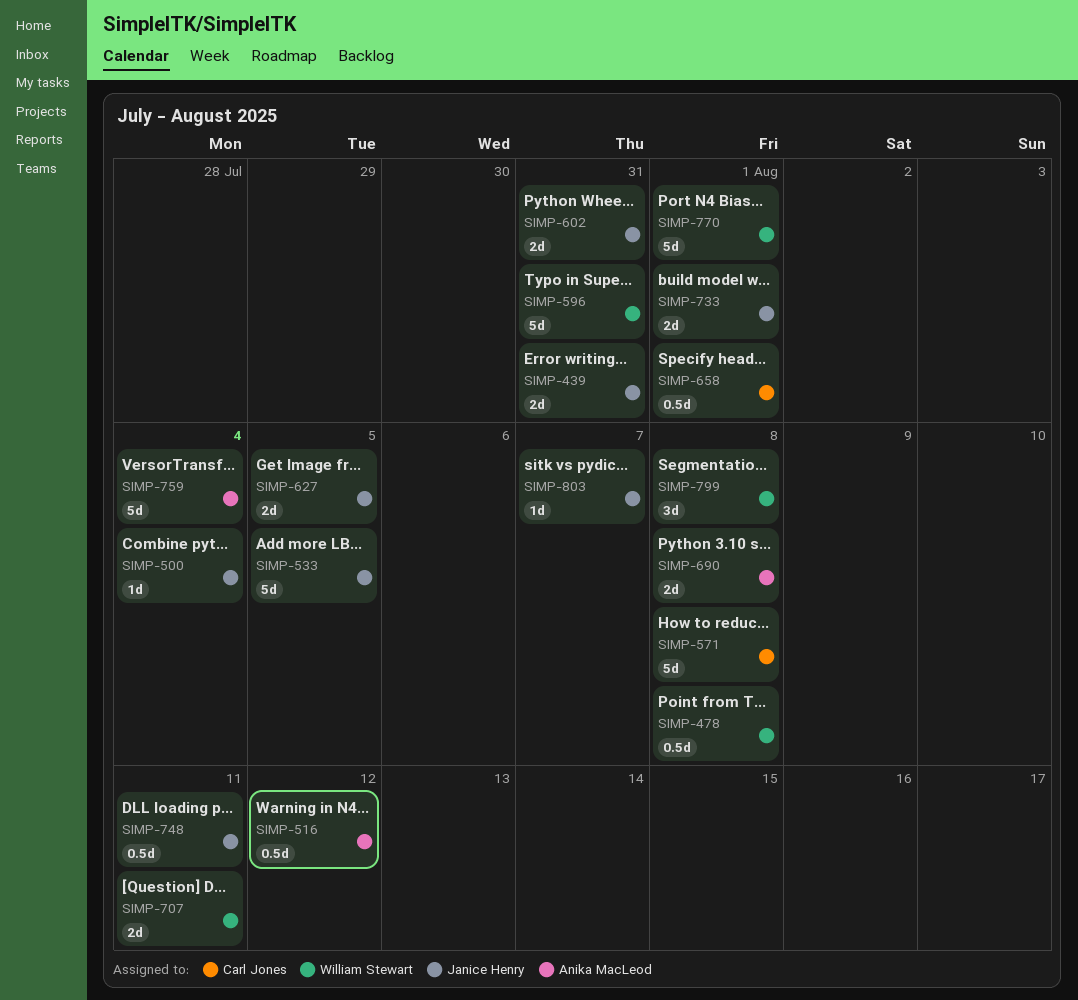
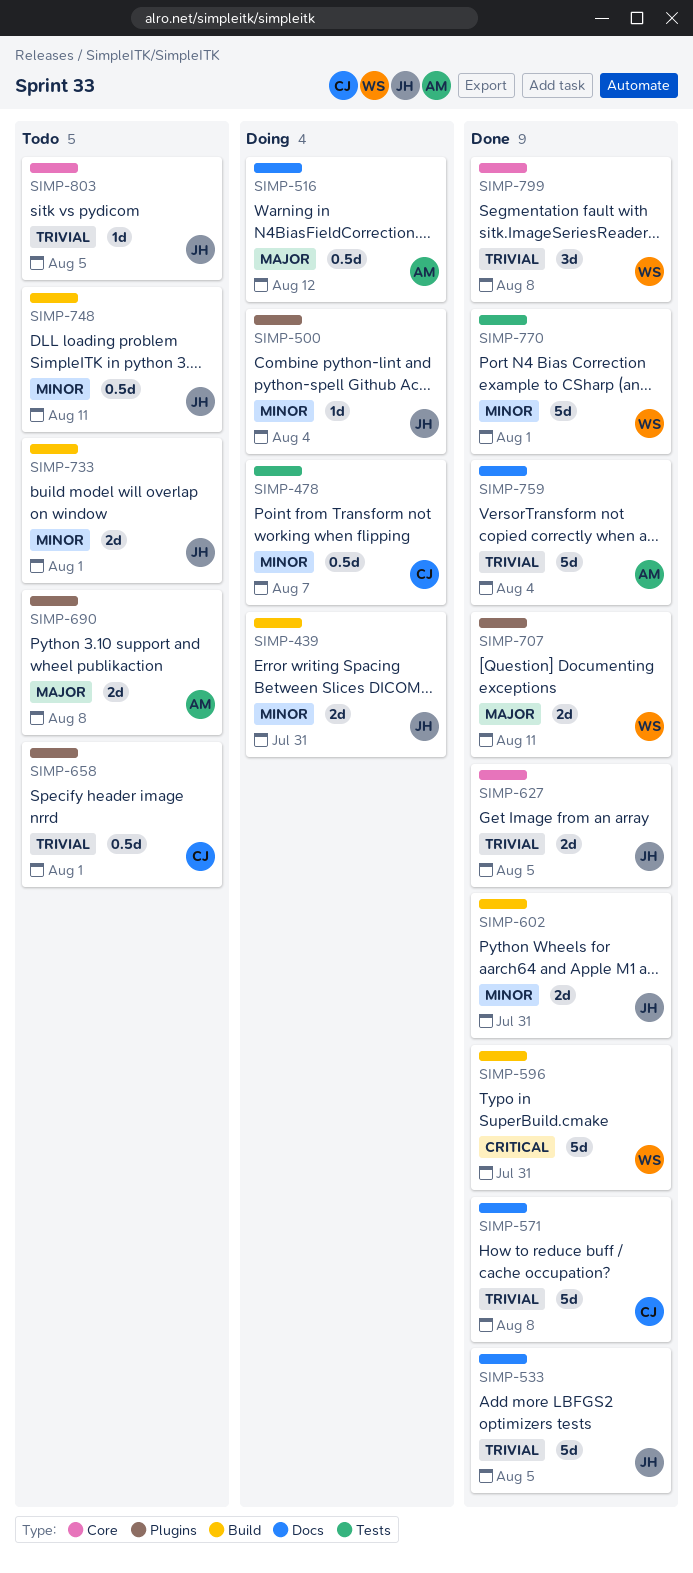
SIMP-478, owner: William Stewart -> Carl Jones
SIMP-478, due: Aug 8 -> Aug 7
SIMP-803, due: Aug 7 -> Aug 5

